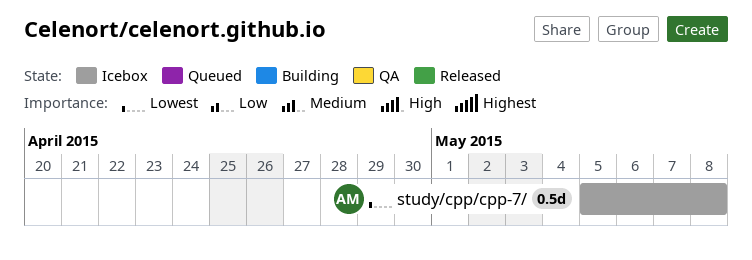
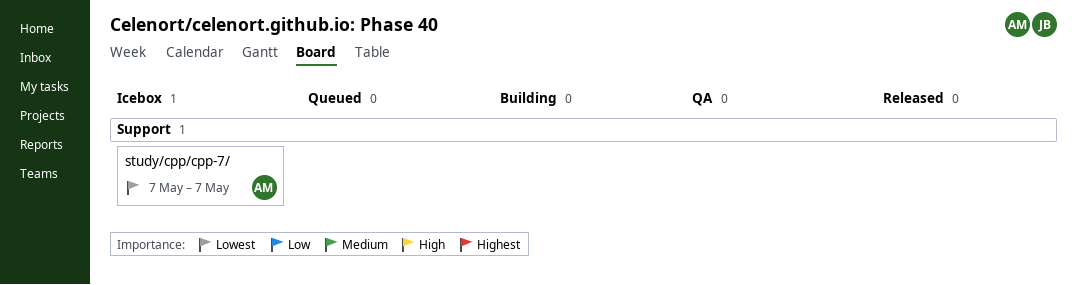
study/cpp/cpp-7/, start: May 5 -> May 7
study/cpp/cpp-7/, due: May 8 -> May 7

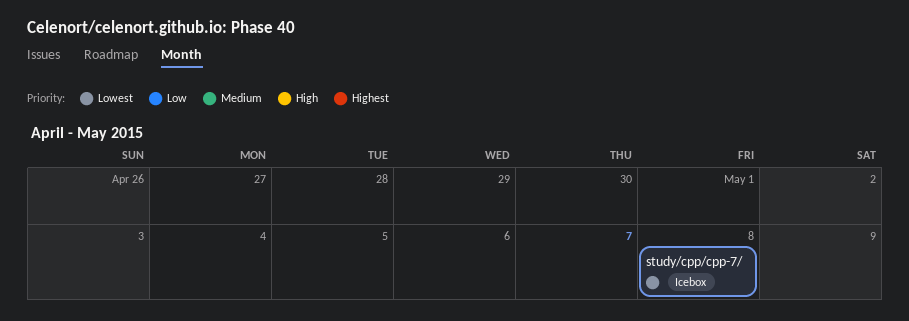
study/cpp/cpp-7/, due: May 7 -> May 8

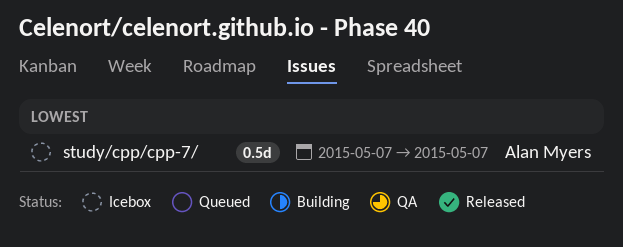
study/cpp/cpp-7/, due: May 8 -> May 7

